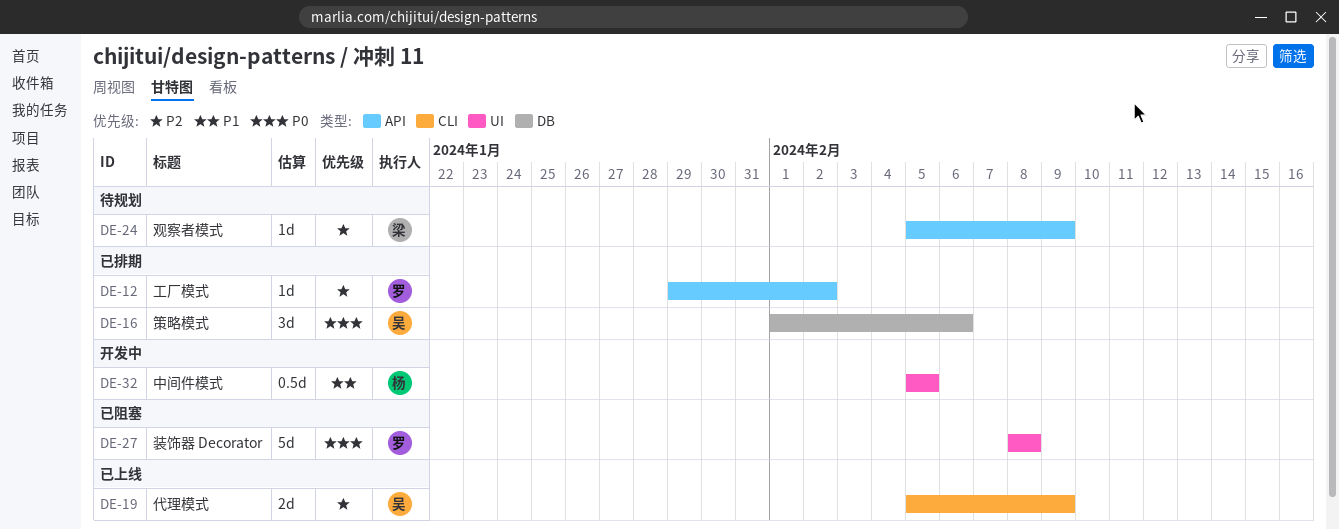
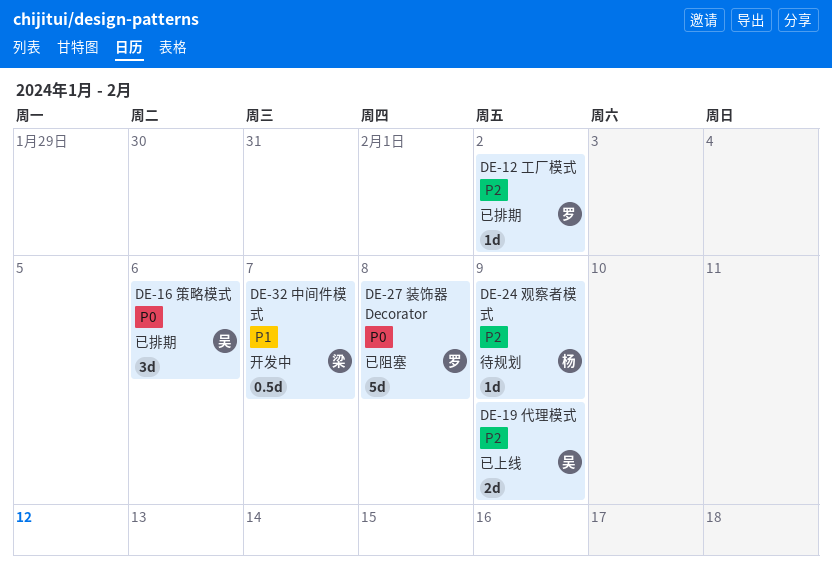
DE-24, owner: 梁 -> 杨
DE-32, owner: 杨 -> 梁
DE-32, due: Feb 5 -> Feb 7

